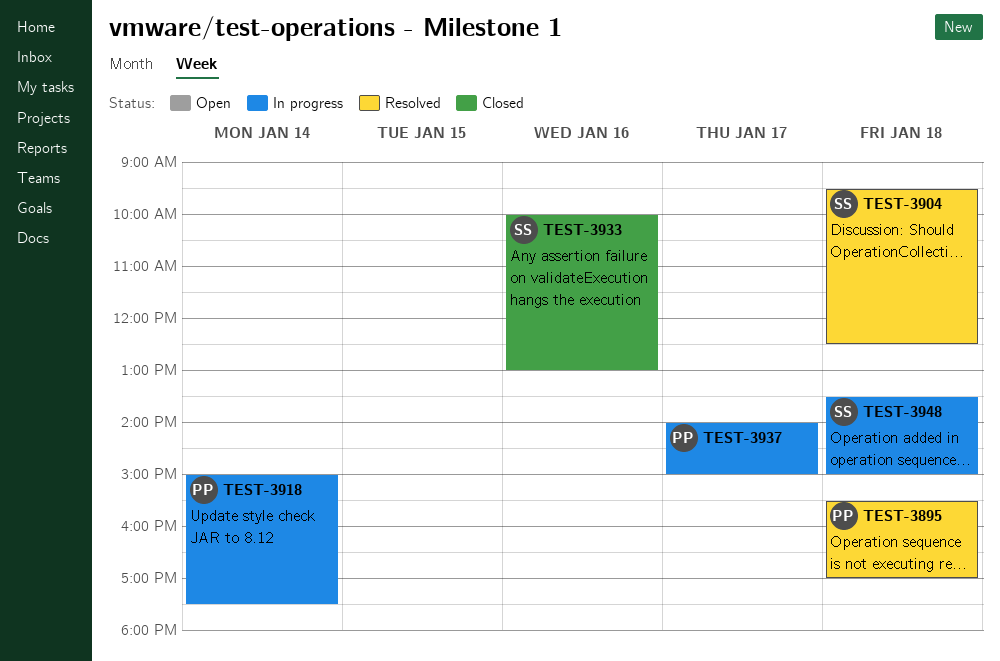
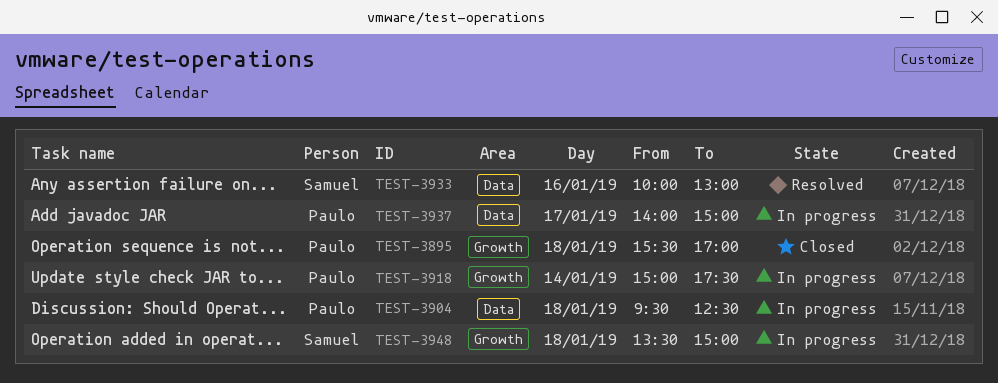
TEST-3895, status: Resolved -> Closed
TEST-3904, status: Resolved -> In progress
TEST-3904, owner: Samuel -> Paulo
TEST-3933, status: Closed -> Resolved

